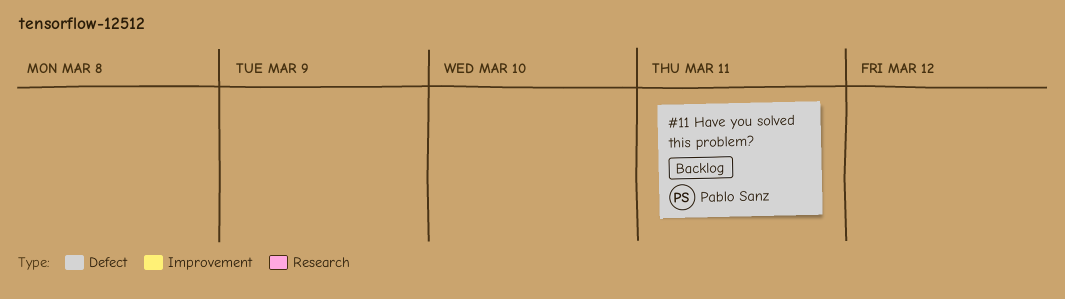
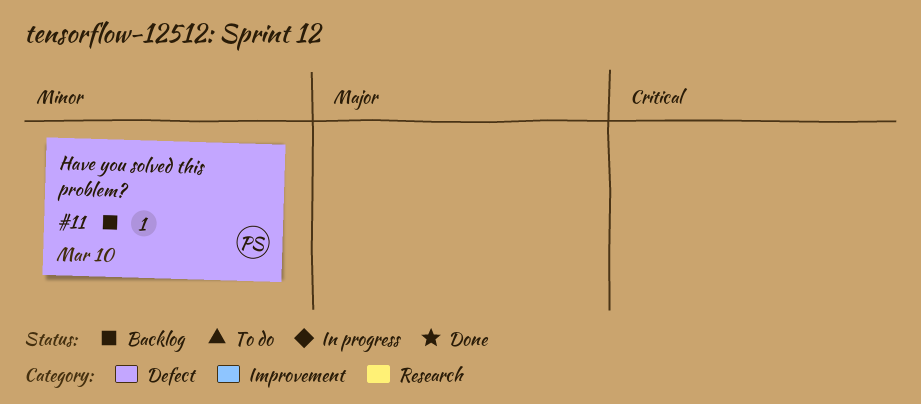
#11, due: Mar 11 -> Mar 10

